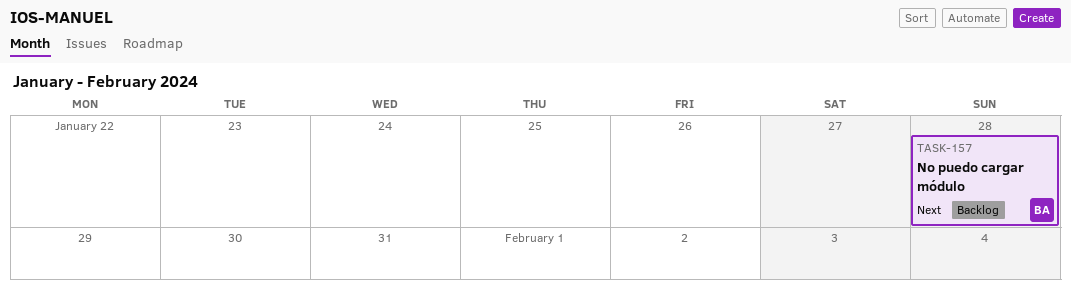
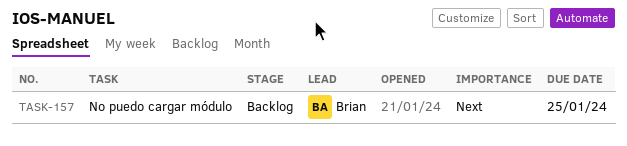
TASK-157, due: Jan 28 -> Jan 25

